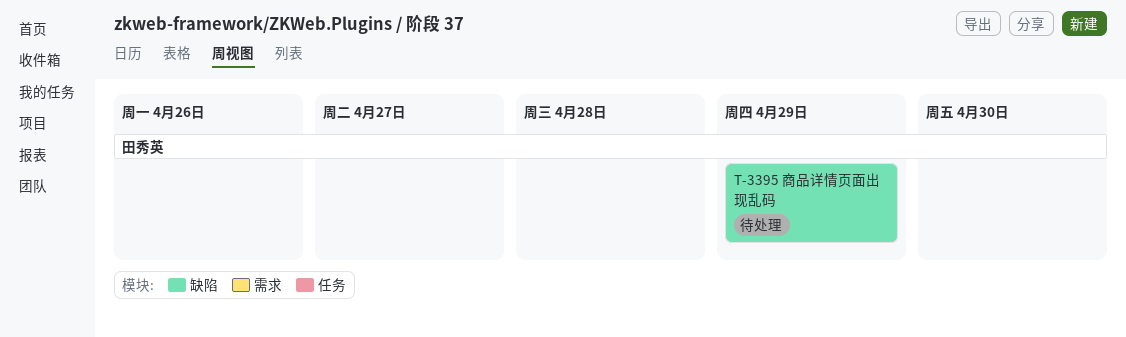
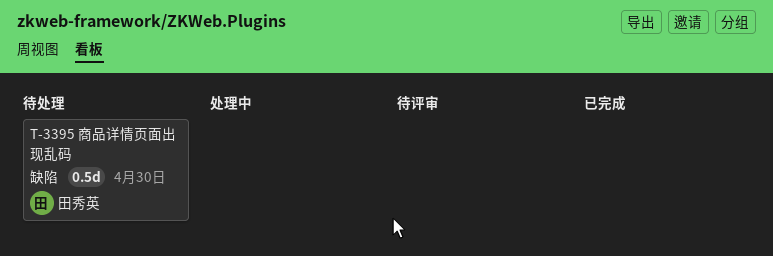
T-3395, due: Apr 29 -> Apr 30

